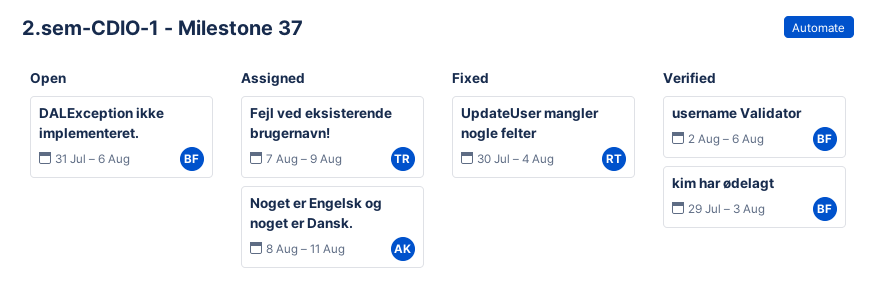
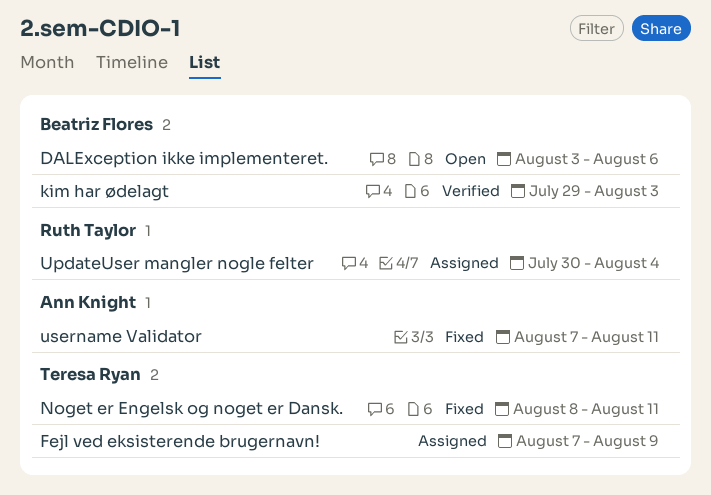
DALException ikke implementeret., start: Jul 31 -> Aug 3
Noget er Engelsk og noget er Dansk., status: Assigned -> Fixed
Noget er Engelsk og noget er Dansk., owner: Ann Knight -> Teresa Ryan
UpdateUser mangler nogle felter, status: Fixed -> Assigned
username Validator, status: Verified -> Fixed
username Validator, owner: Beatriz Flores -> Ann Knight
username Validator, start: Aug 2 -> Aug 7
username Validator, due: Aug 6 -> Aug 11

